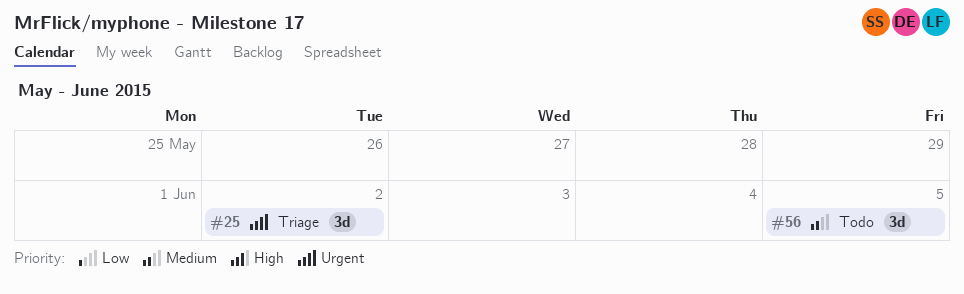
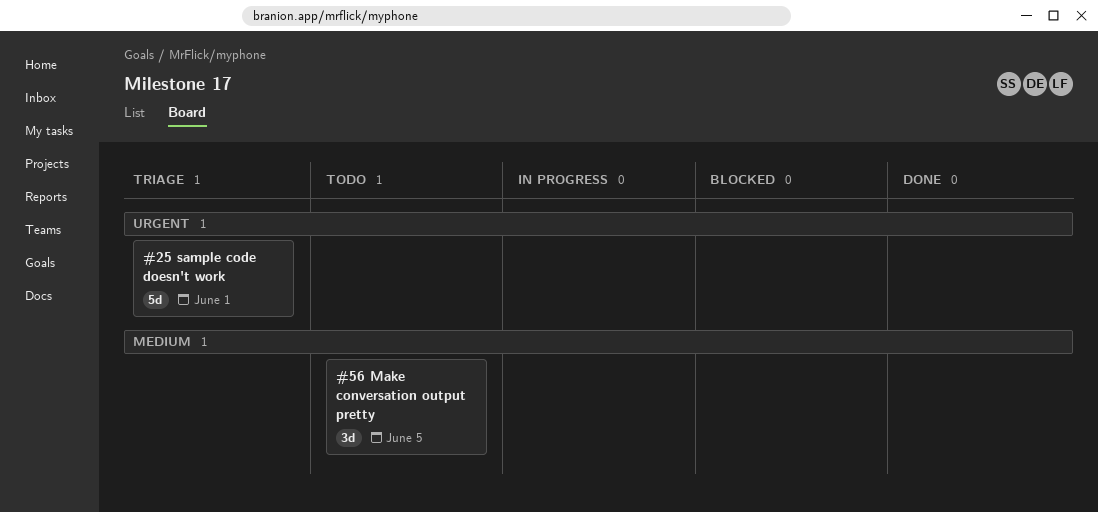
#25, estimate: 3d -> 5d
#25, due: Jun 2 -> Jun 1

